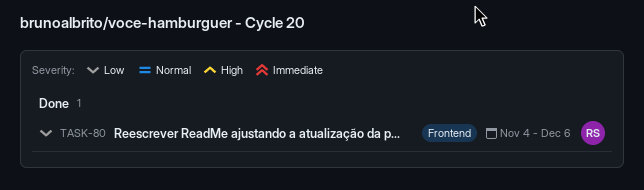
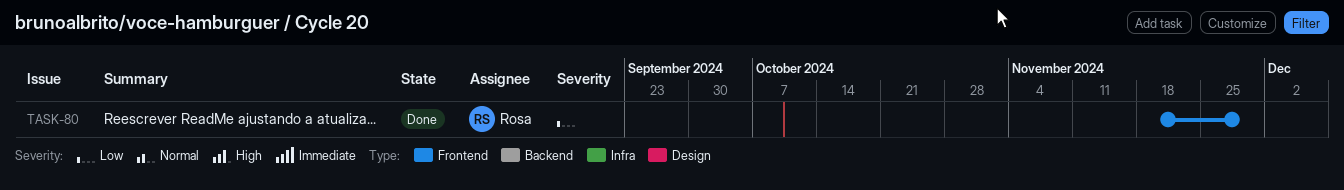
TASK-80, start: Nov 4 -> Nov 18
TASK-80, due: Dec 6 -> Nov 29

